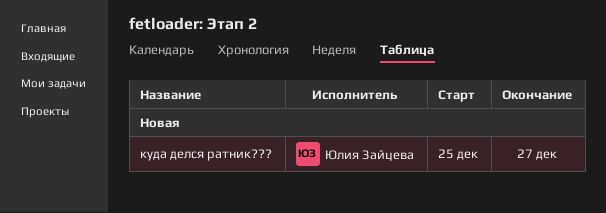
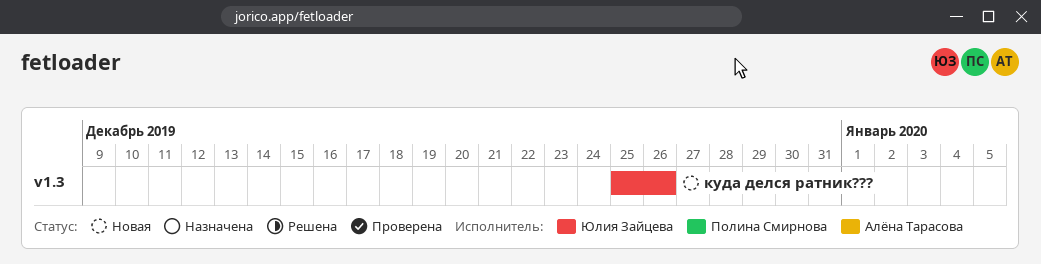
куда делся ратник???, due: Dec 27 -> Dec 26

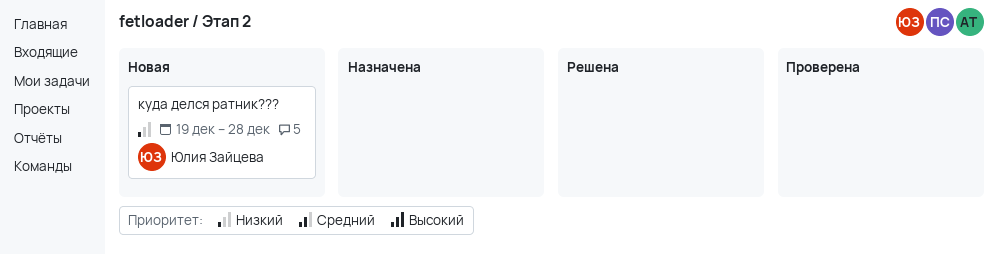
куда делся ратник???, start: Dec 25 -> Dec 19
куда делся ратник???, due: Dec 26 -> Dec 28

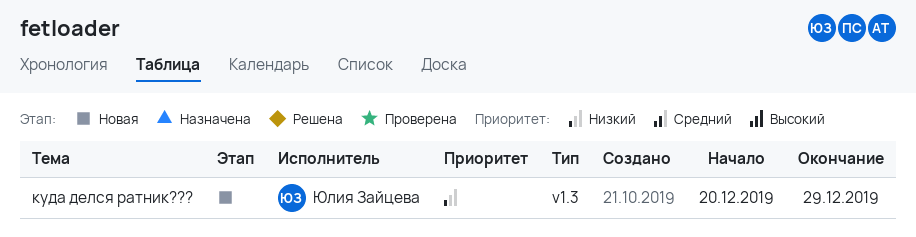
куда делся ратник???, start: Dec 19 -> Dec 20
куда делся ратник???, due: Dec 28 -> Dec 29

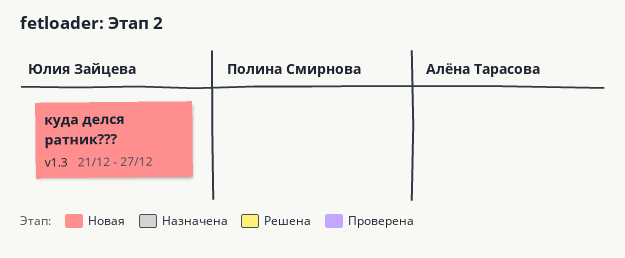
куда делся ратник???, start: Dec 20 -> Dec 21
куда делся ратник???, due: Dec 29 -> Dec 27

